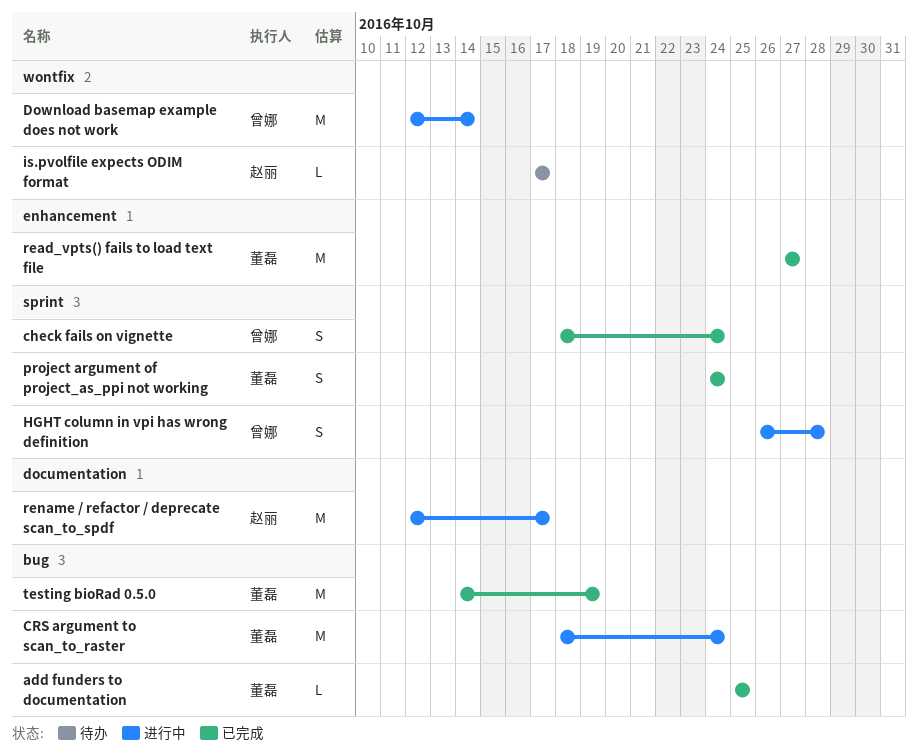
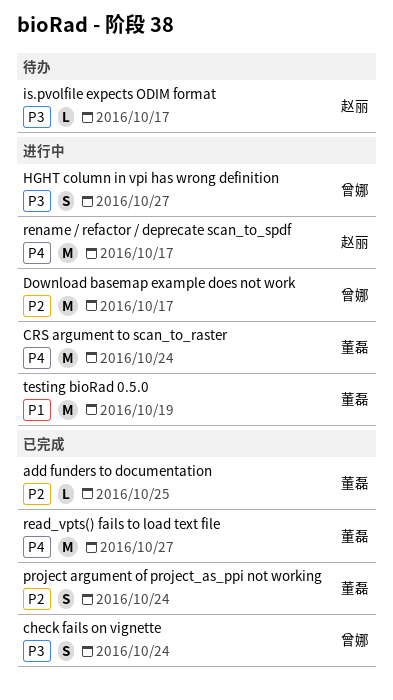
Download basemap example does not work, due: Oct 14 -> Oct 17
HGHT column in vpi has wrong definition, due: Oct 28 -> Oct 27
testing bioRad 0.5.0, status: 已完成 -> 进行中

